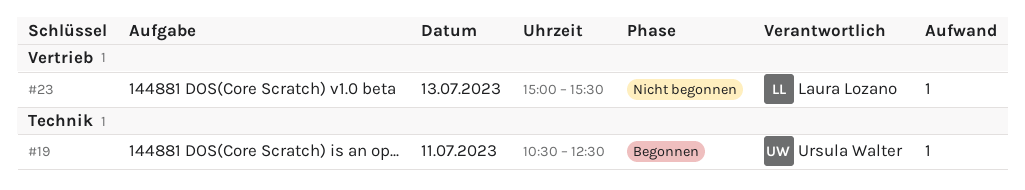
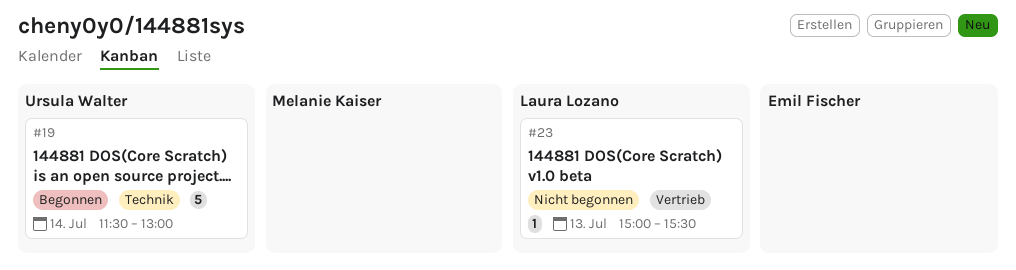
#19, estimate: 1 -> 5
#19, day: Jul 11 -> Jul 14
#19, begins: 10:30 -> 11:30
#19, ends: 12:30 -> 13:00

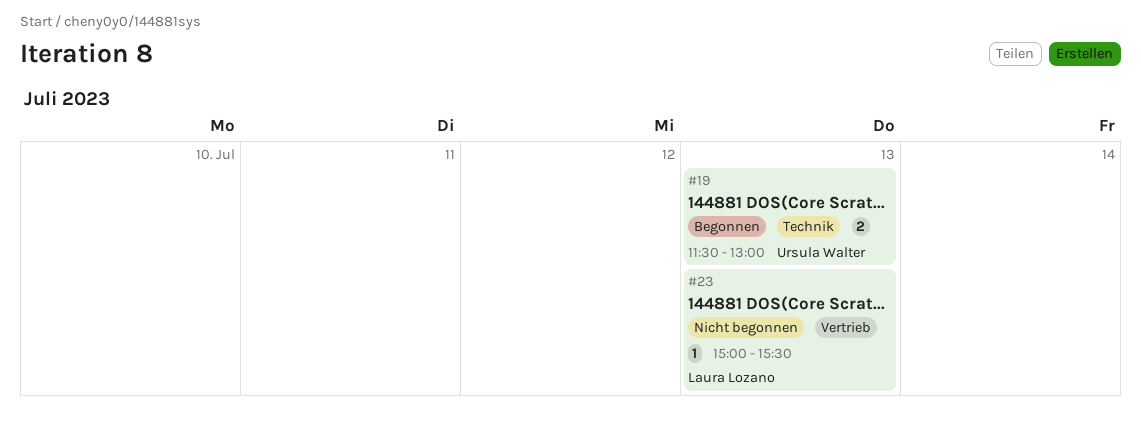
#19, estimate: 5 -> 2
#19, day: Jul 14 -> Jul 13

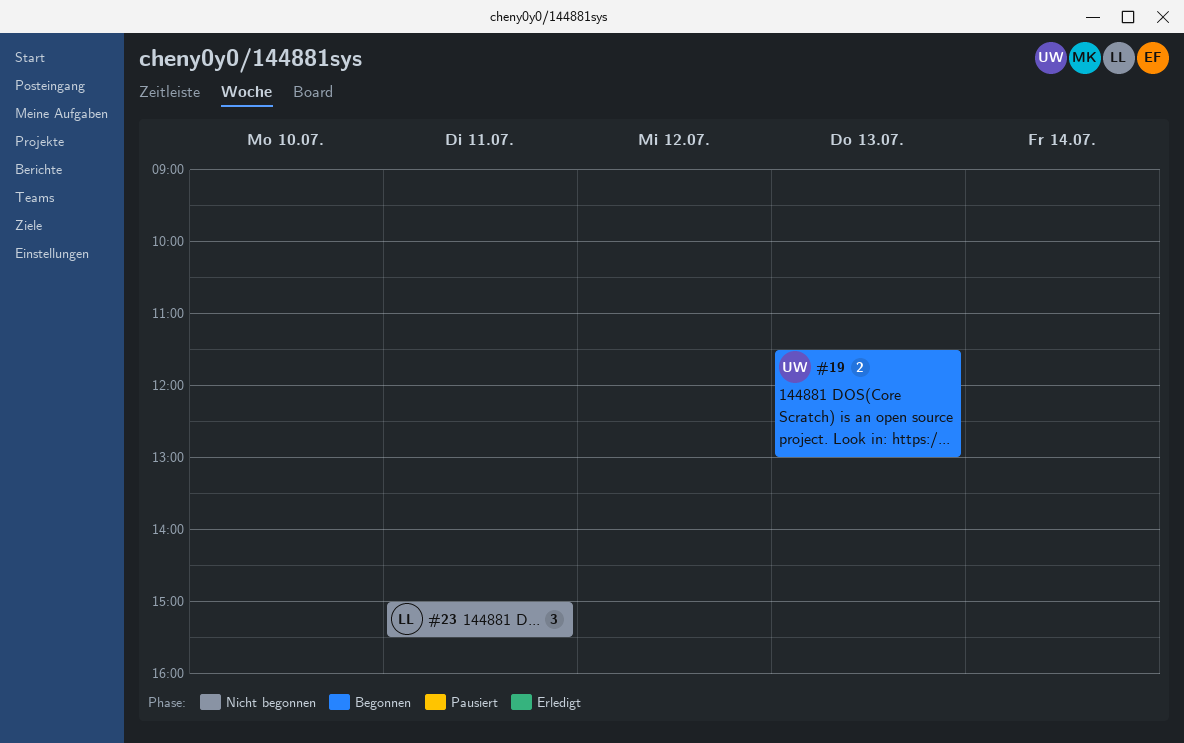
#23, estimate: 1 -> 3
#23, day: Jul 13 -> Jul 11

